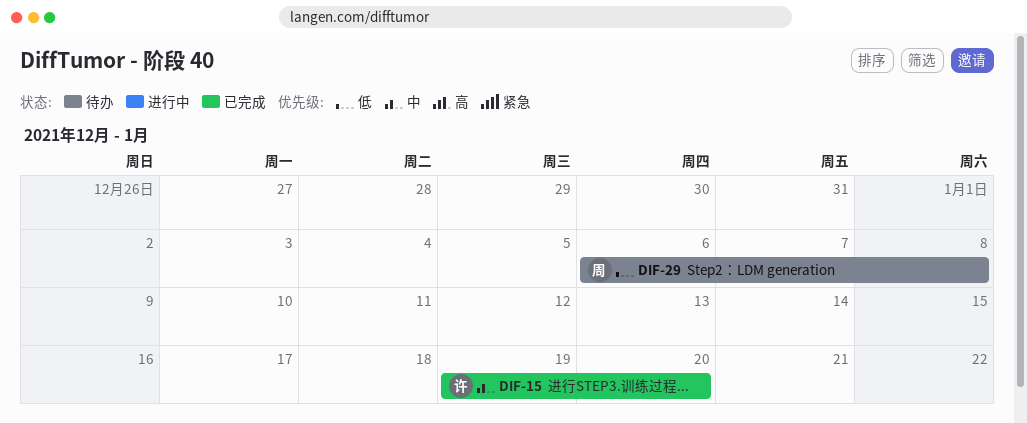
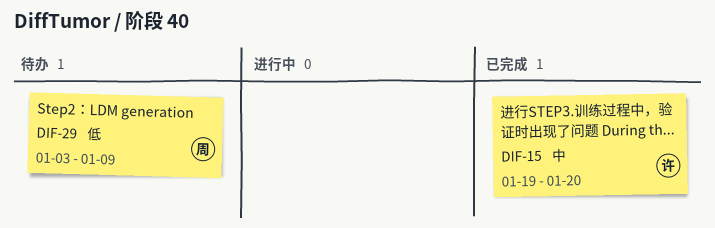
DIF-29, start: Jan 6 -> Jan 3
DIF-29, due: Jan 8 -> Jan 9

